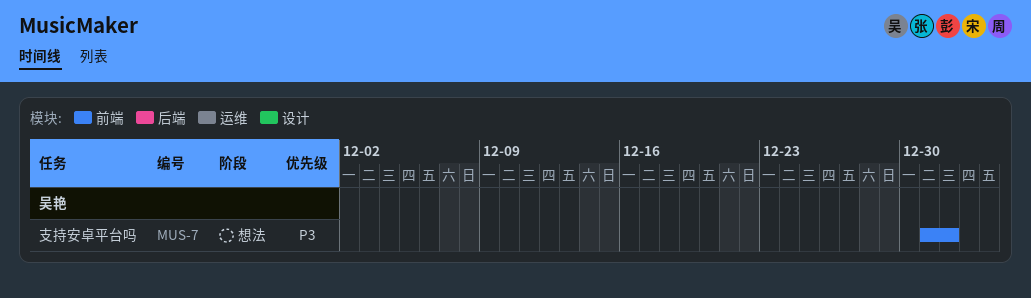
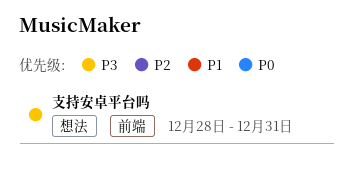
支持安卓平台吗, start: Dec 31 -> Dec 28
支持安卓平台吗, due: Jan 1 -> Dec 31

